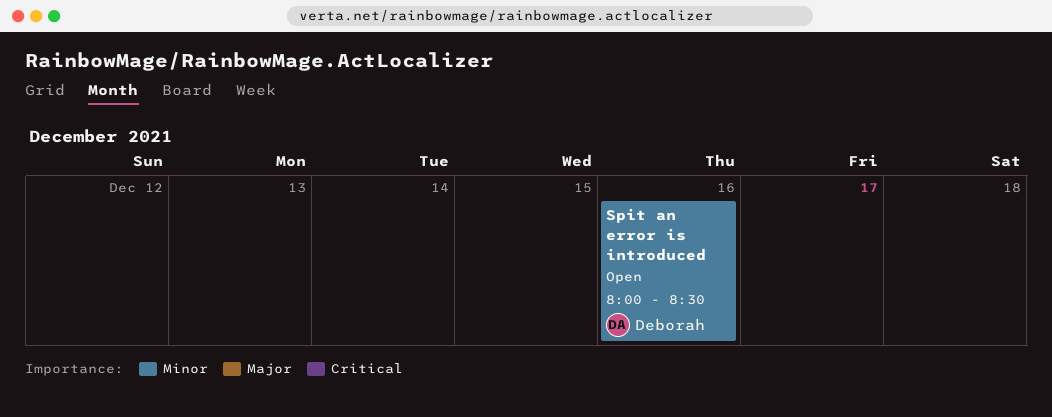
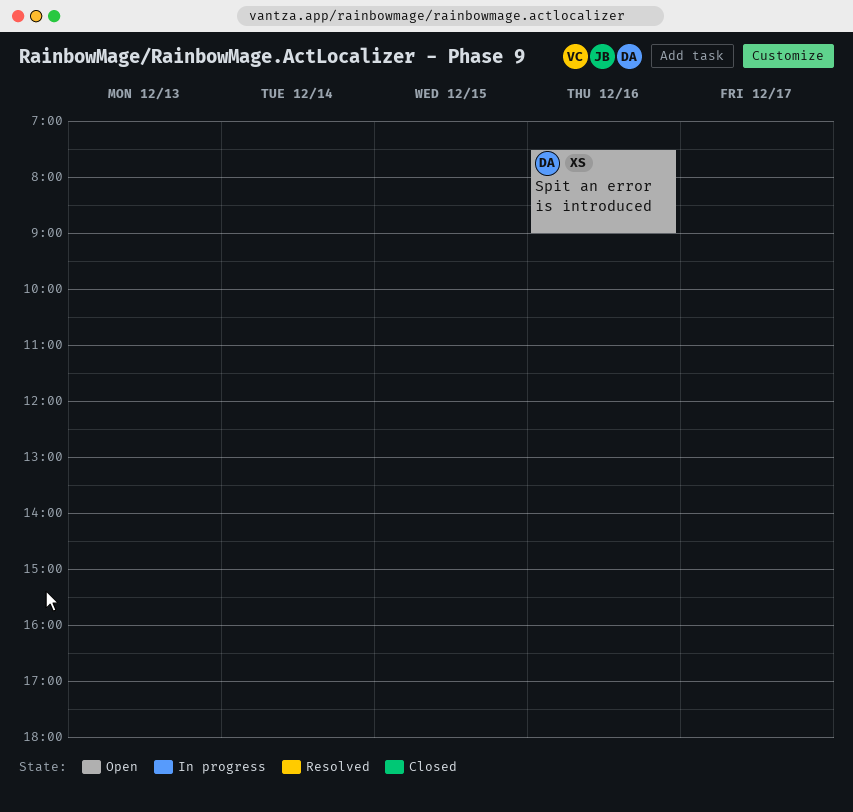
Spit an error is introduced, begins: 08:00 -> 07:30
Spit an error is introduced, ends: 08:30 -> 09:00

